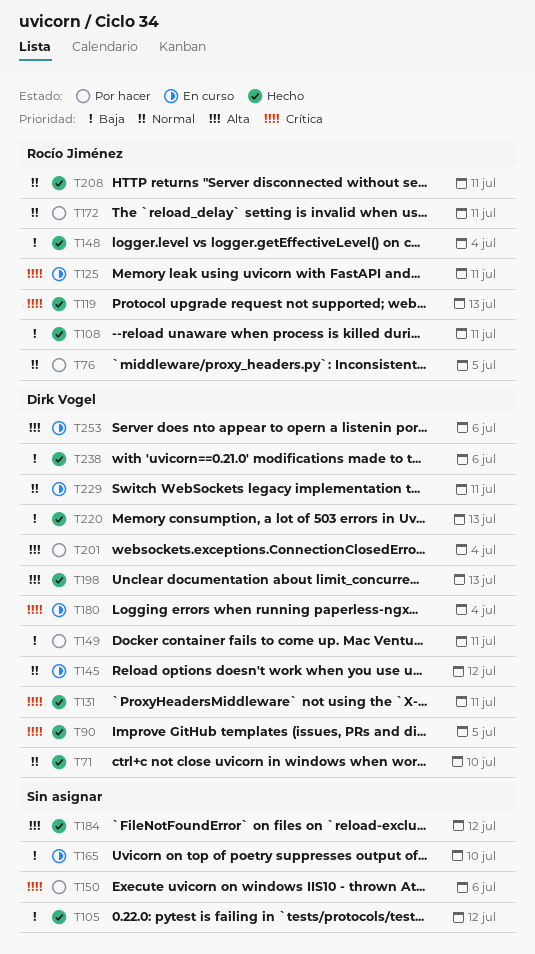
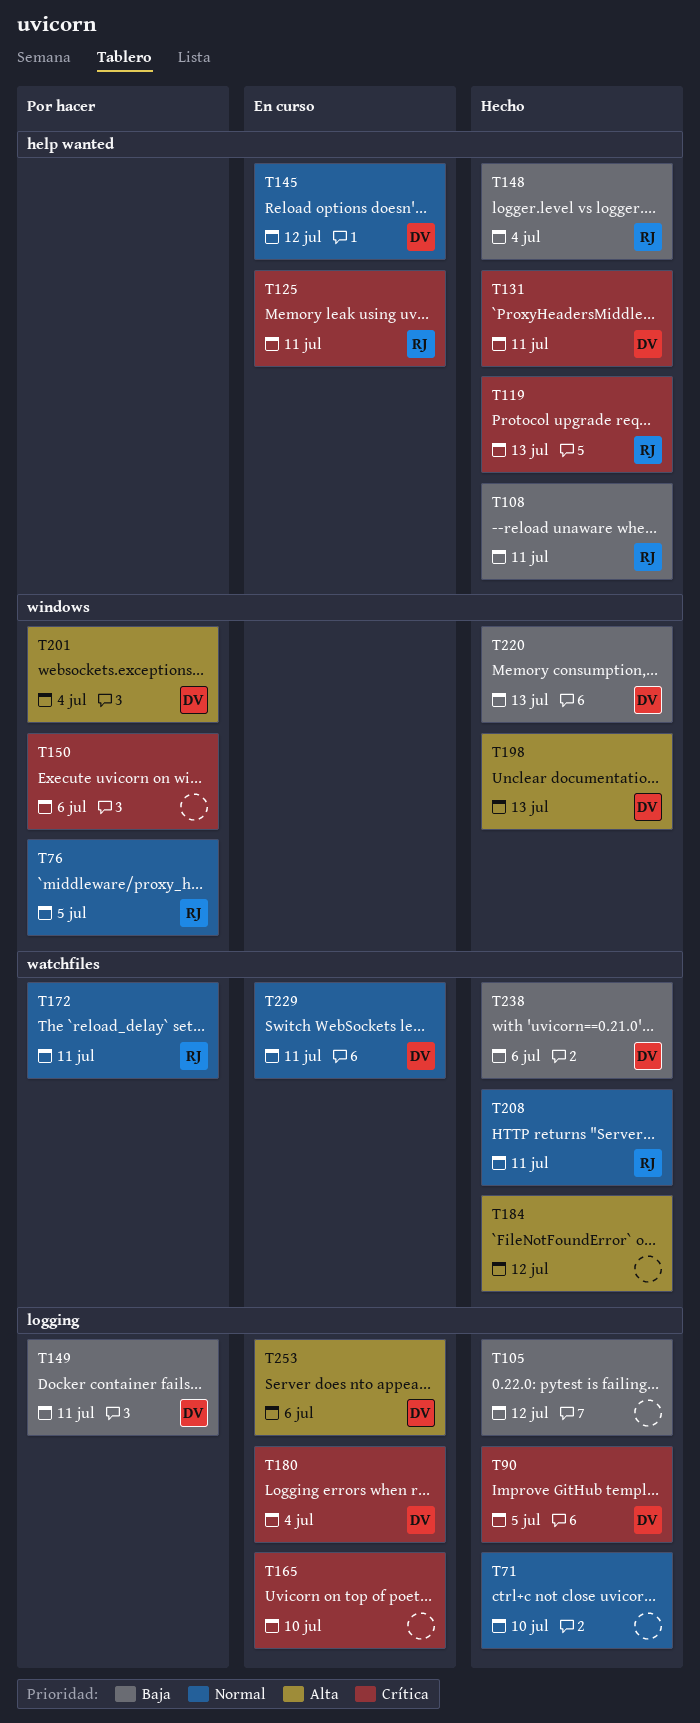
T71, owner: Dirk Vogel -> none
T165, priority: Baja -> Crítica

